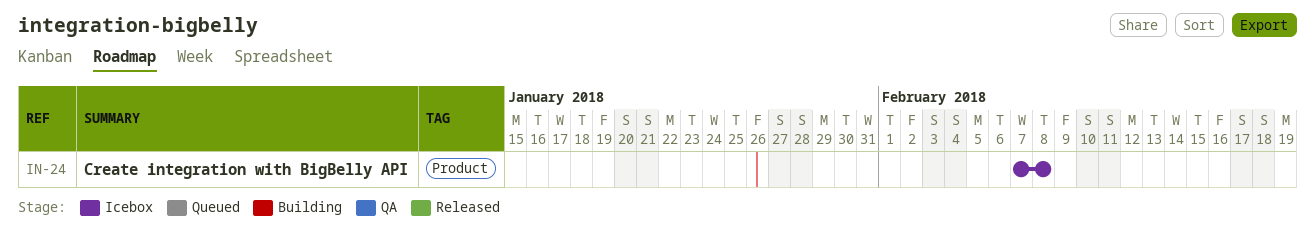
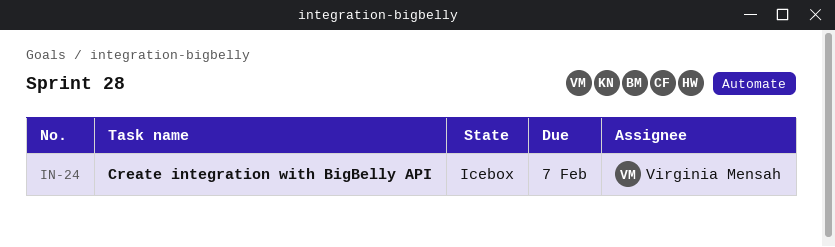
IN-24, due: Feb 8 -> Feb 7

